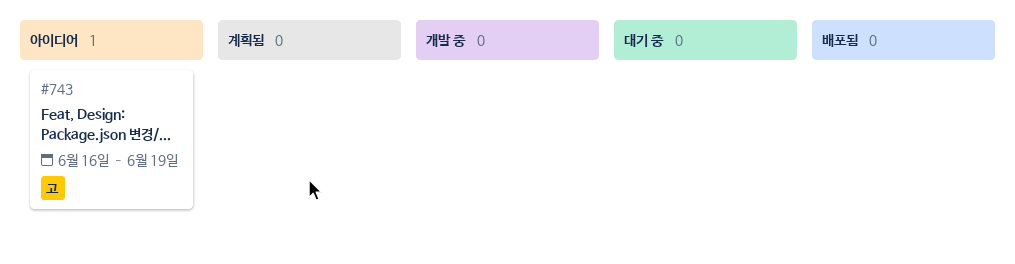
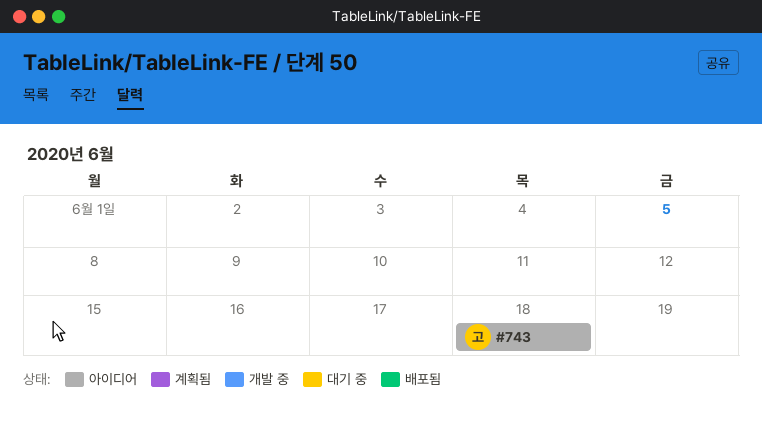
#743, start: Jun 16 -> Jun 18
#743, due: Jun 19 -> Jun 18

